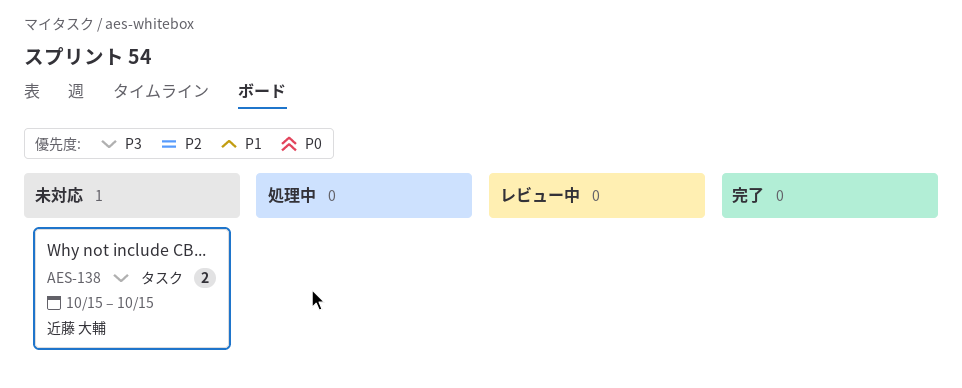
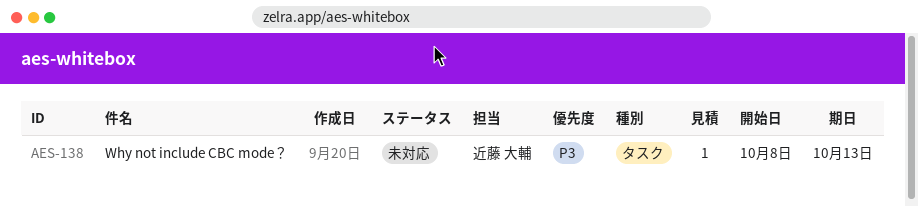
AES-138, estimate: 2 -> 1
AES-138, start: Oct 15 -> Oct 8
AES-138, due: Oct 15 -> Oct 13

